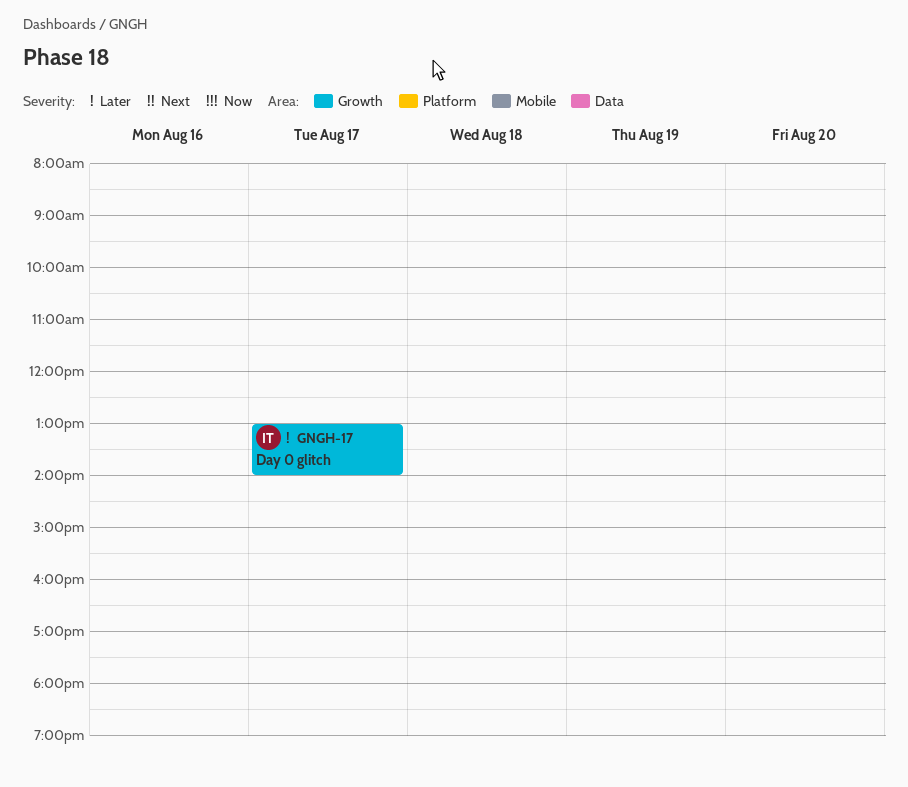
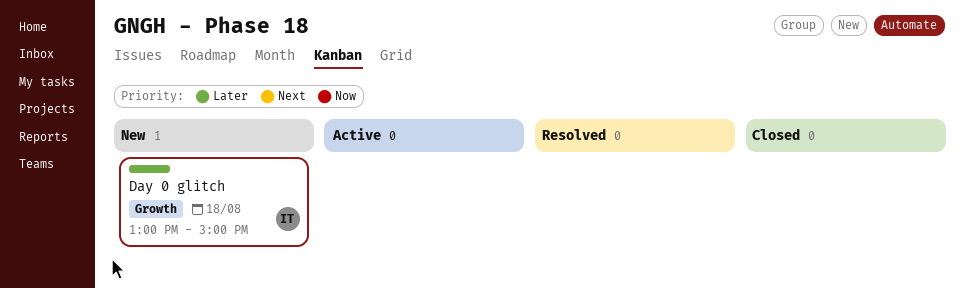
Day 0 glitch, day: Aug 17 -> Aug 18
Day 0 glitch, ends: 14:00 -> 15:00

